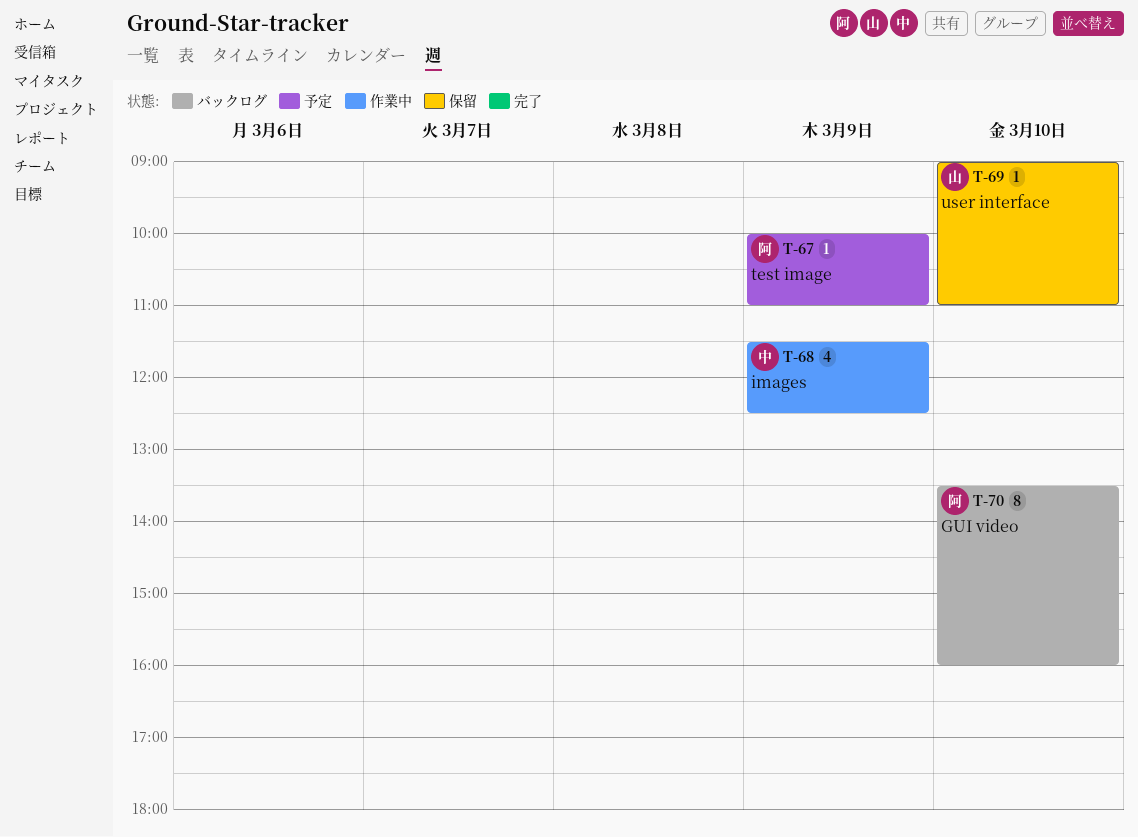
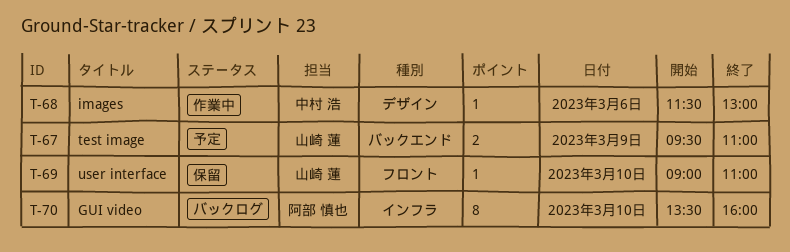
T-67, owner: 阿部 慎也 -> 山崎 蓮
T-67, estimate: 1 -> 2
T-67, begins: 10:00 -> 09:30
T-68, estimate: 4 -> 1
T-68, day: Mar 9 -> Mar 6
T-68, ends: 12:30 -> 13:00

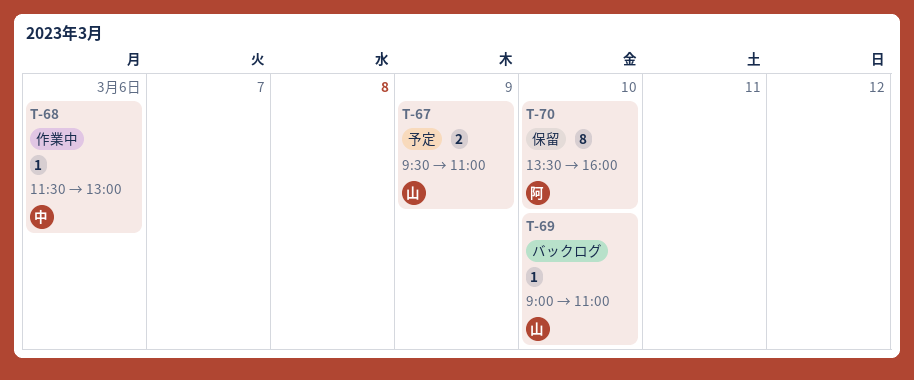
T-69, status: 保留 -> バックログ
T-70, status: バックログ -> 保留

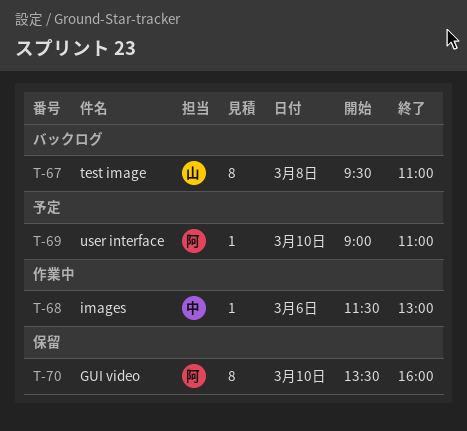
T-67, status: 予定 -> バックログ
T-67, estimate: 2 -> 8
T-67, day: Mar 9 -> Mar 8
T-69, status: バックログ -> 予定
T-69, owner: 山 -> 阿

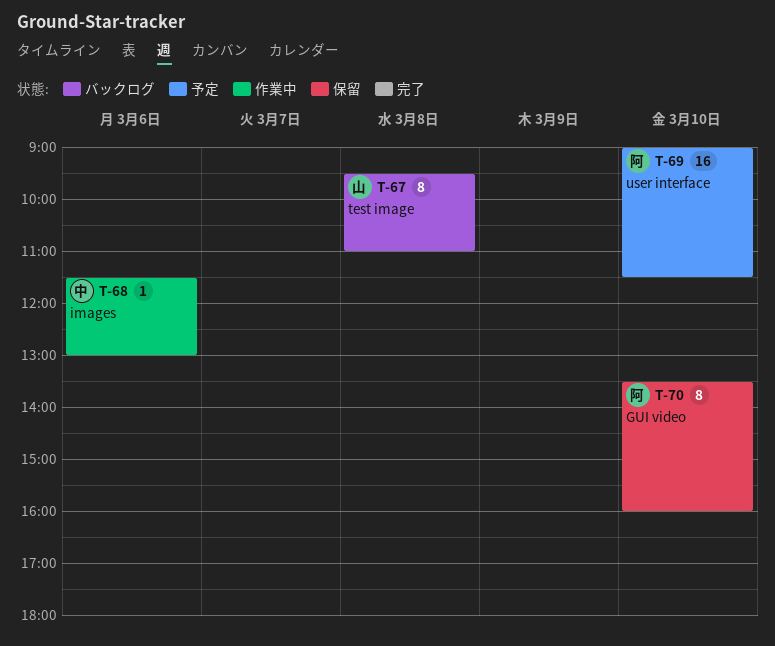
T-69, estimate: 1 -> 16
T-69, ends: 11:00 -> 11:30

